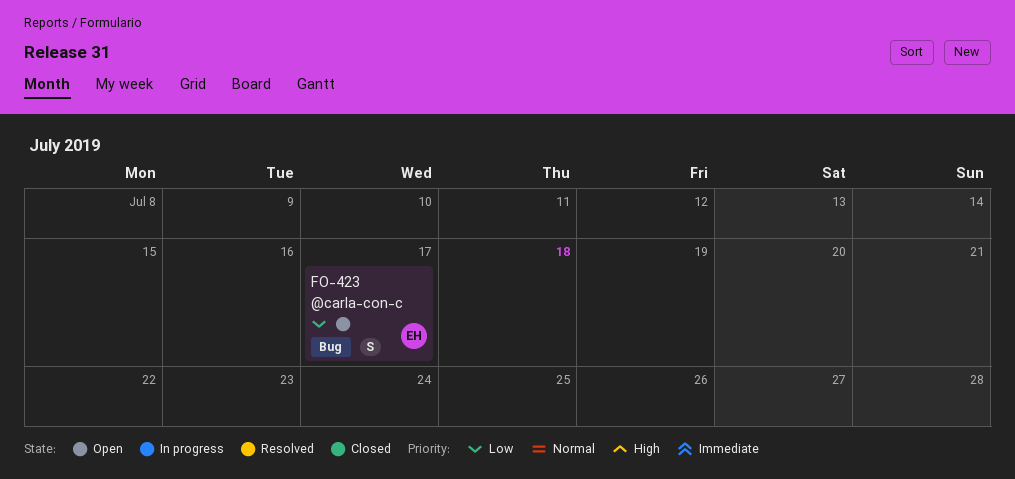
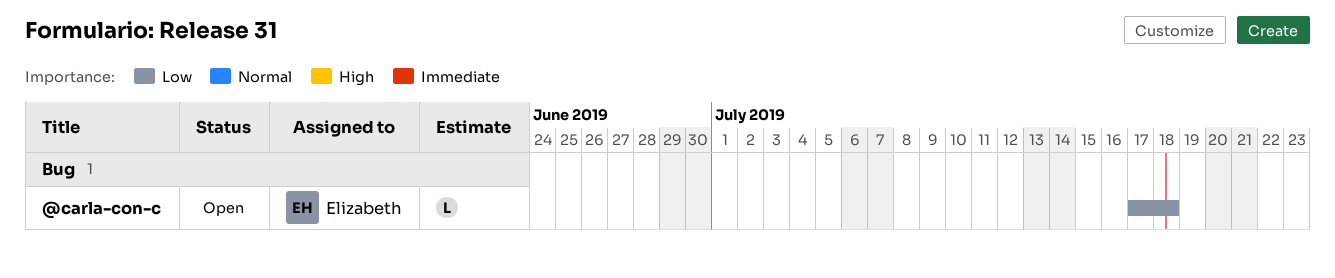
@carla-con-c, estimate: S -> L
@carla-con-c, due: Jul 17 -> Jul 18

